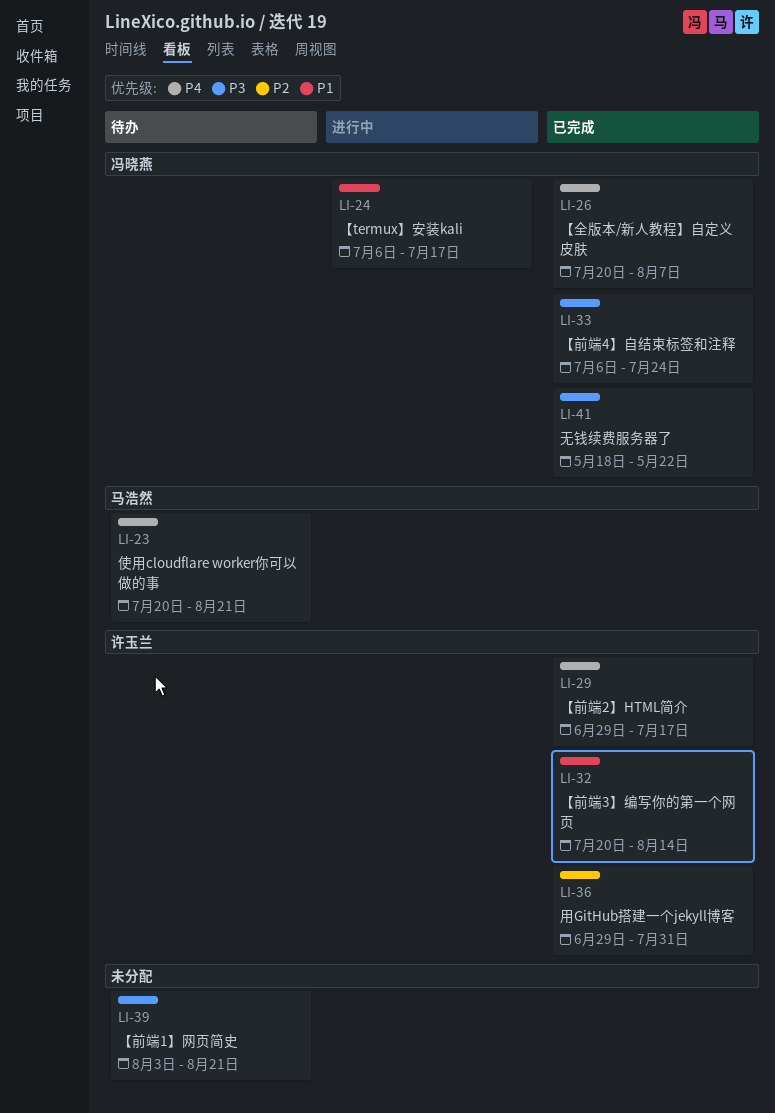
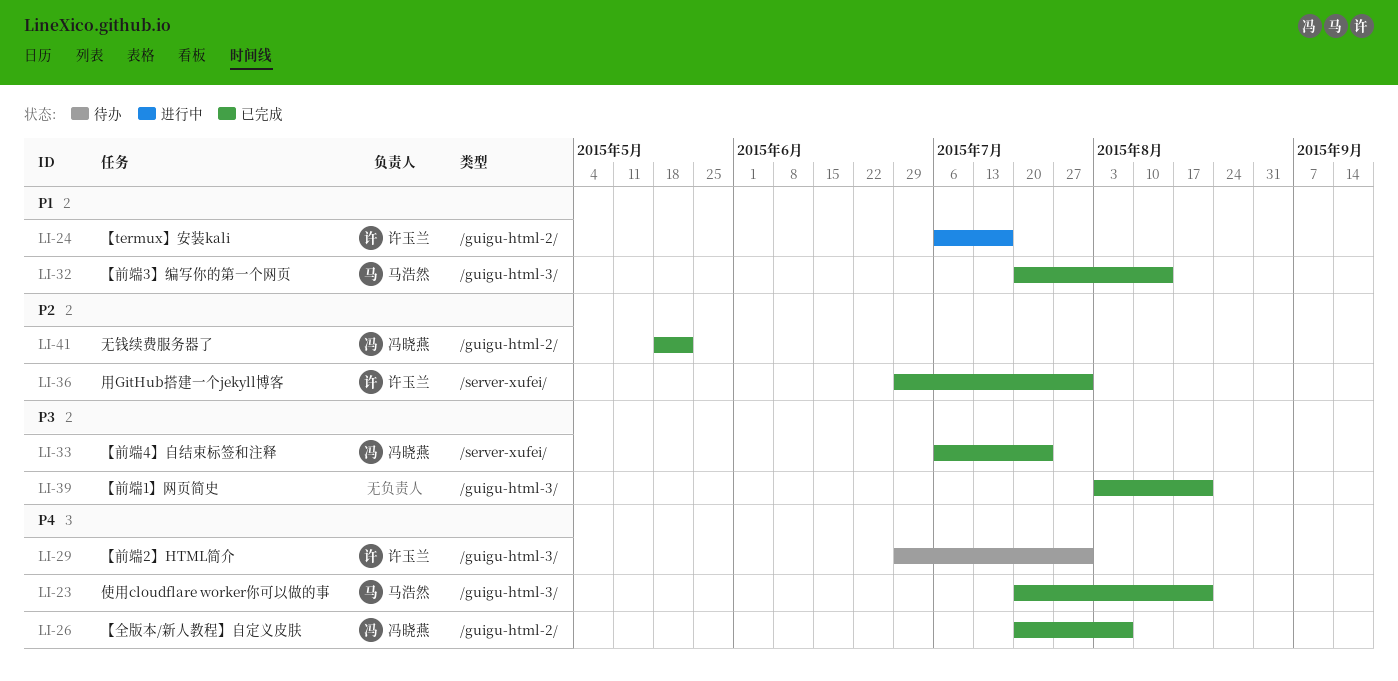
LI-23, status: 待办 -> 已完成
LI-24, owner: 冯晓燕 -> 许玉兰
LI-29, status: 已完成 -> 待办
LI-29, due: Jul 17 -> Jul 31
LI-32, owner: 许玉兰 -> 马浩然
LI-39, status: 待办 -> 已完成
LI-41, priority: P3 -> P2

